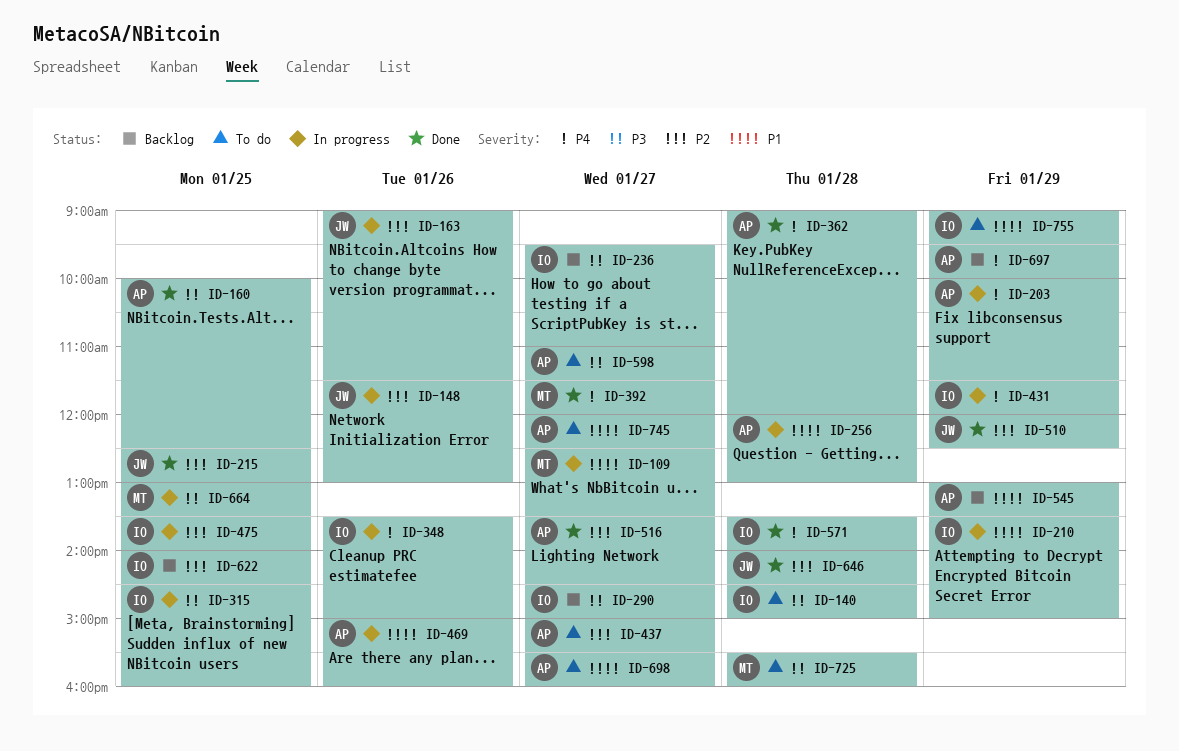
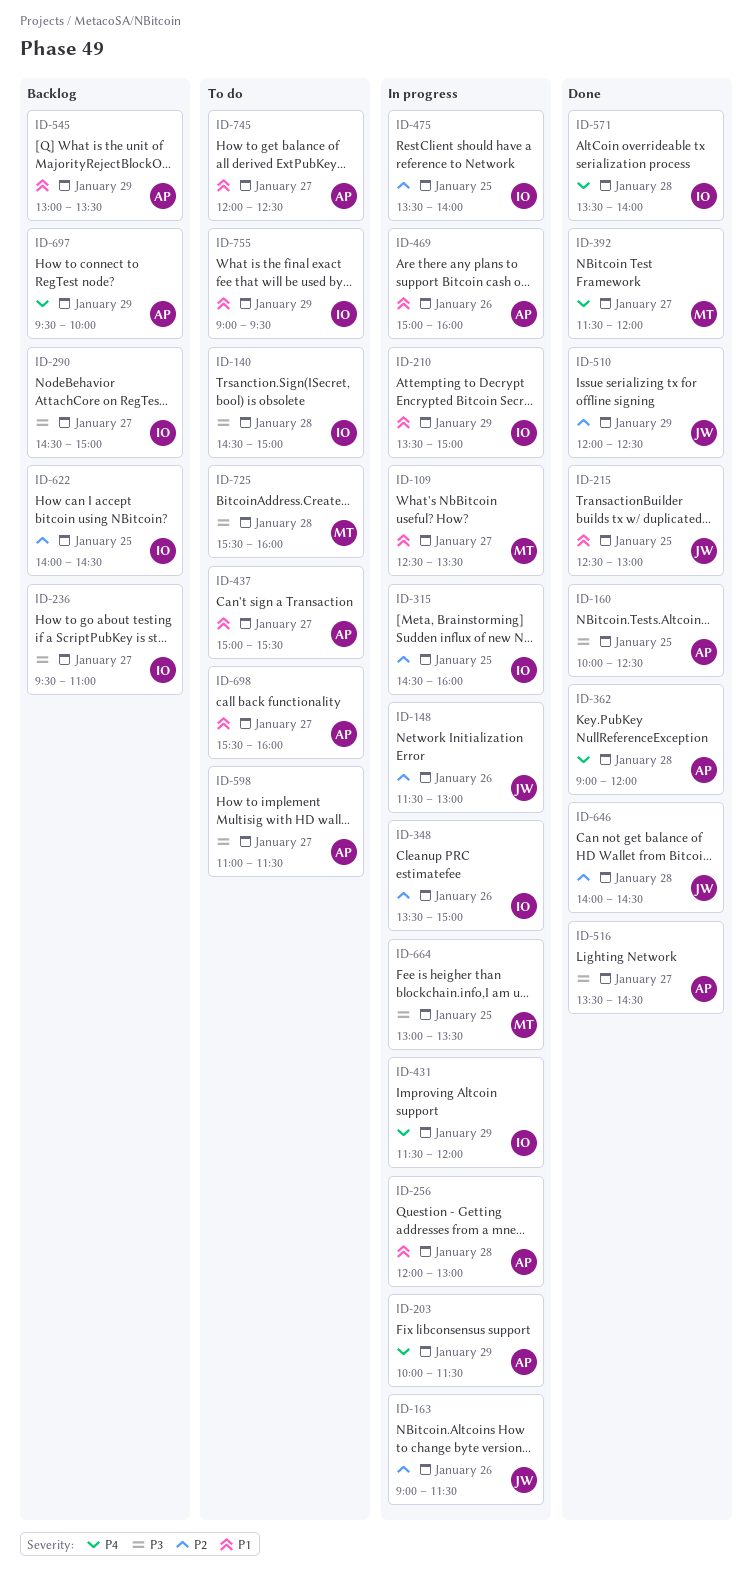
ID-215, priority: P2 -> P1
ID-315, priority: P3 -> P2
ID-348, priority: P4 -> P2
ID-437, priority: P2 -> P1
ID-516, priority: P2 -> P3

